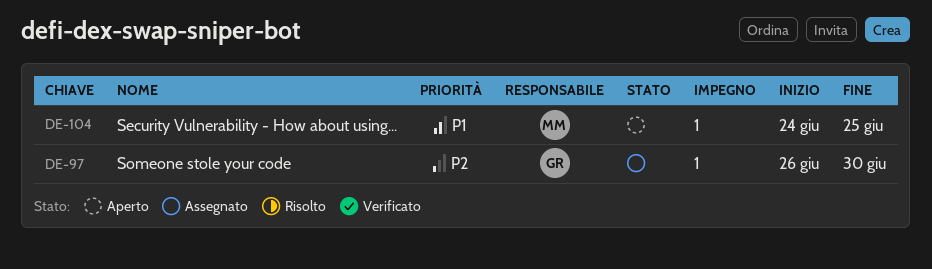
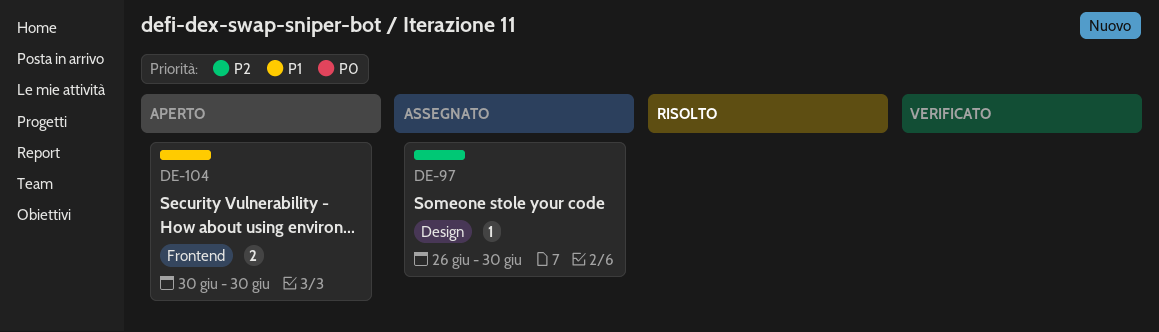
DE-104, estimate: 1 -> 2
DE-104, start: Jun 24 -> Jun 30
DE-104, due: Jun 25 -> Jun 30

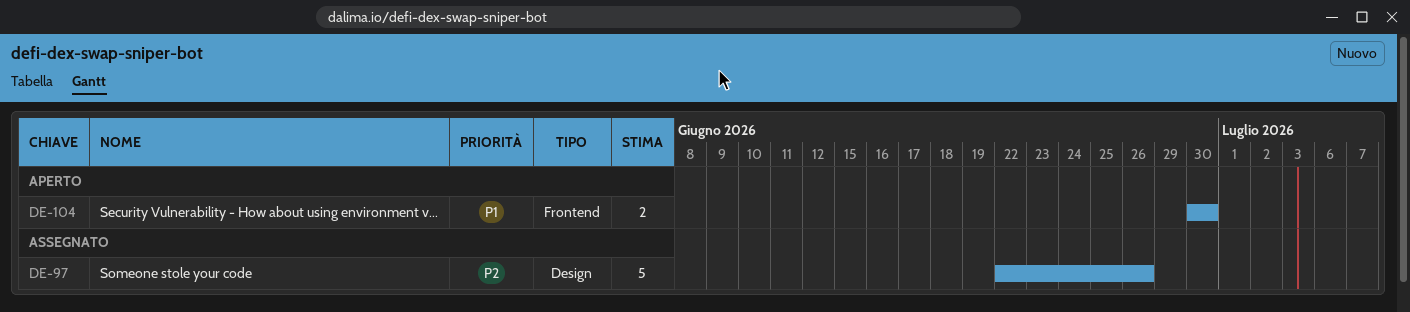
DE-97, estimate: 1 -> 5
DE-97, start: Jun 26 -> Jun 22
DE-97, due: Jun 30 -> Jun 26

